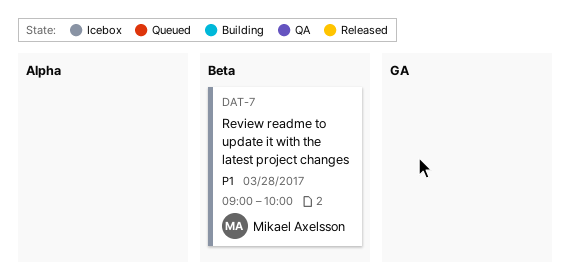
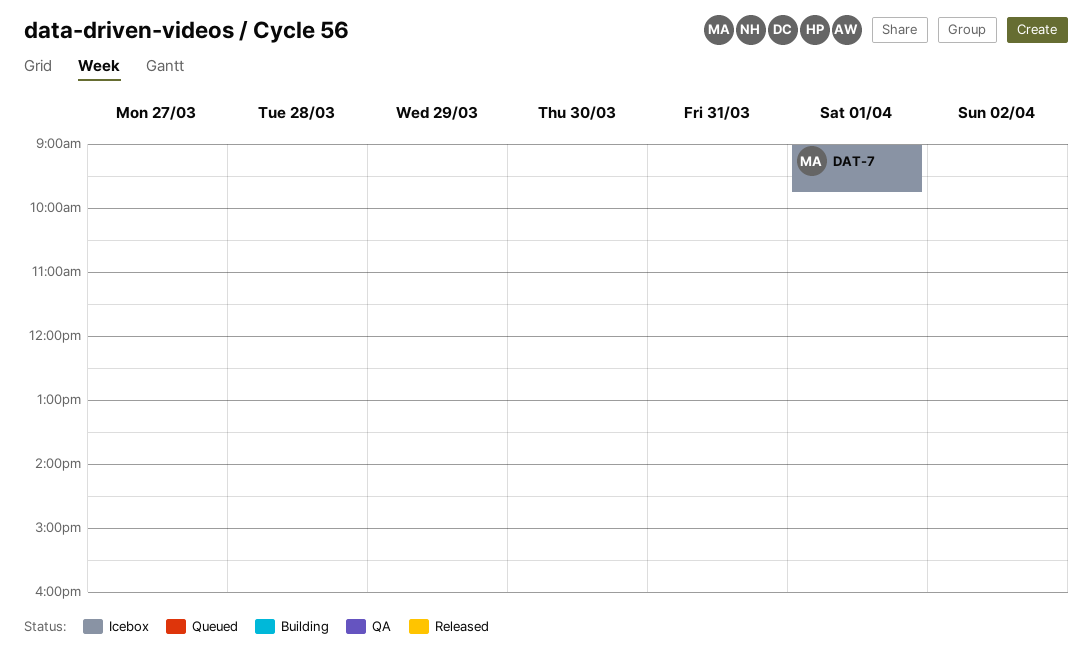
DAT-7, day: Mar 28 -> Apr 1
DAT-7, ends: 10:00 -> 09:45

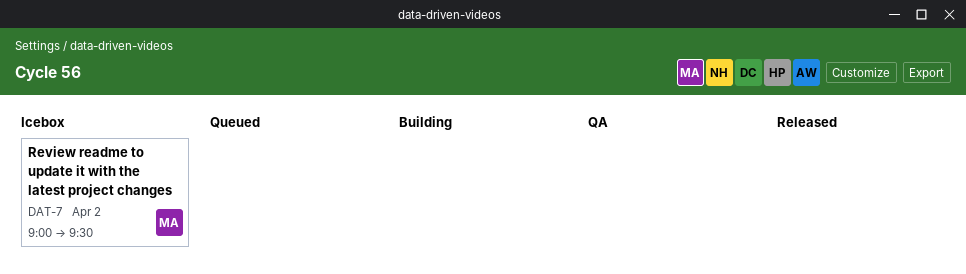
DAT-7, day: Apr 1 -> Apr 2
DAT-7, ends: 09:45 -> 09:30

